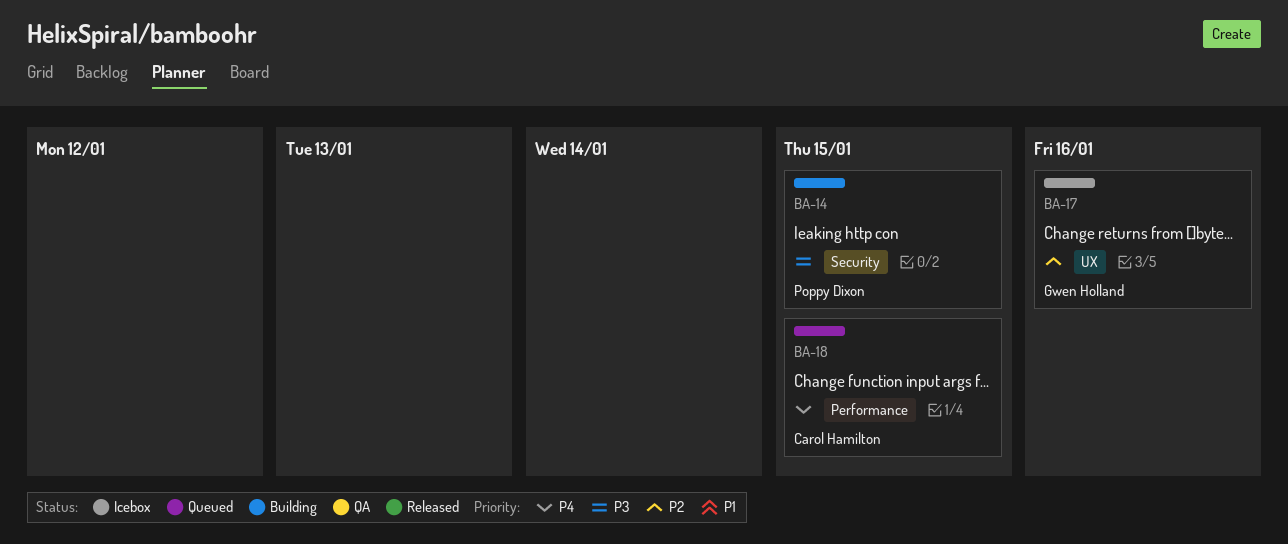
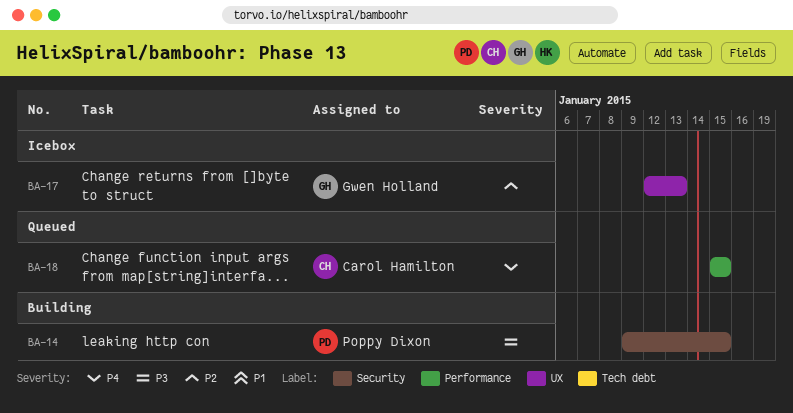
BA-17, due: Jan 16 -> Jan 13

